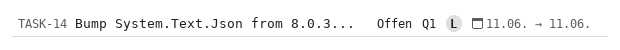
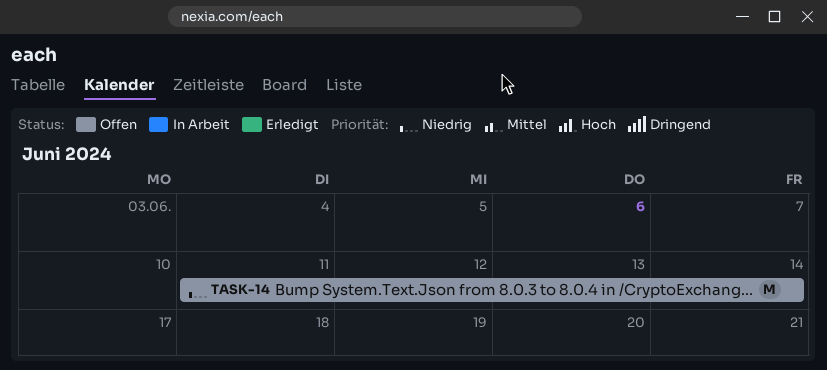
TASK-14, estimate: L -> M
TASK-14, due: Jun 11 -> Jun 14

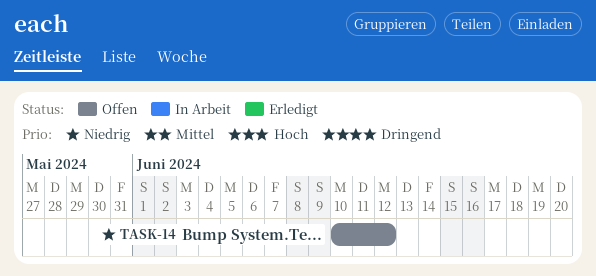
TASK-14, start: Jun 11 -> Jun 10
TASK-14, due: Jun 14 -> Jun 12

